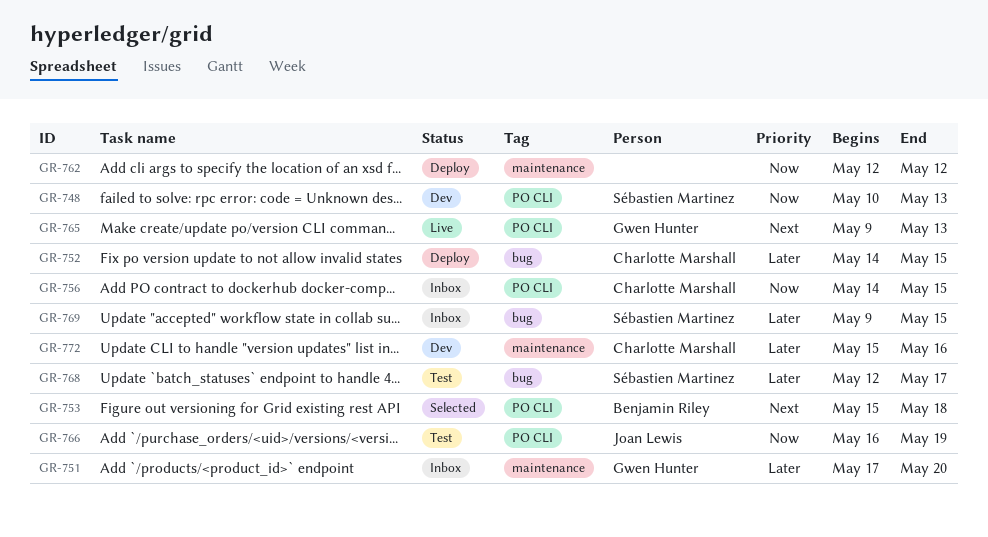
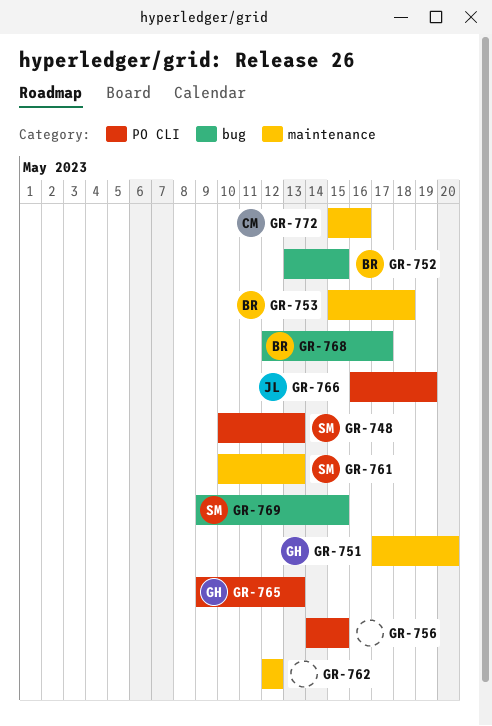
GR-752, owner: Charlotte Marshall -> Benjamin Riley
GR-752, start: May 14 -> May 13
GR-753, label: PO CLI -> maintenance
GR-756, owner: Charlotte Marshall -> none
GR-761: none -> present
GR-768, owner: Sébastien Martinez -> Benjamin Riley

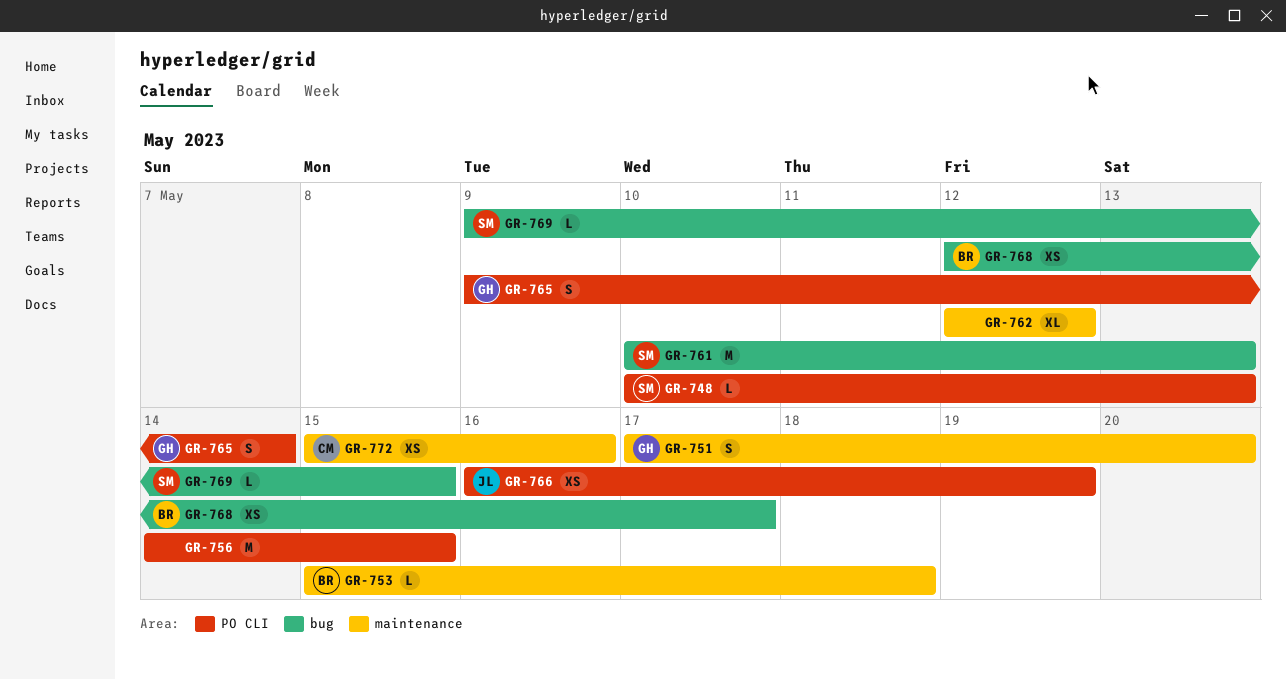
GR-752: present -> none
GR-761, label: maintenance -> bug
GR-765, due: May 13 -> May 14

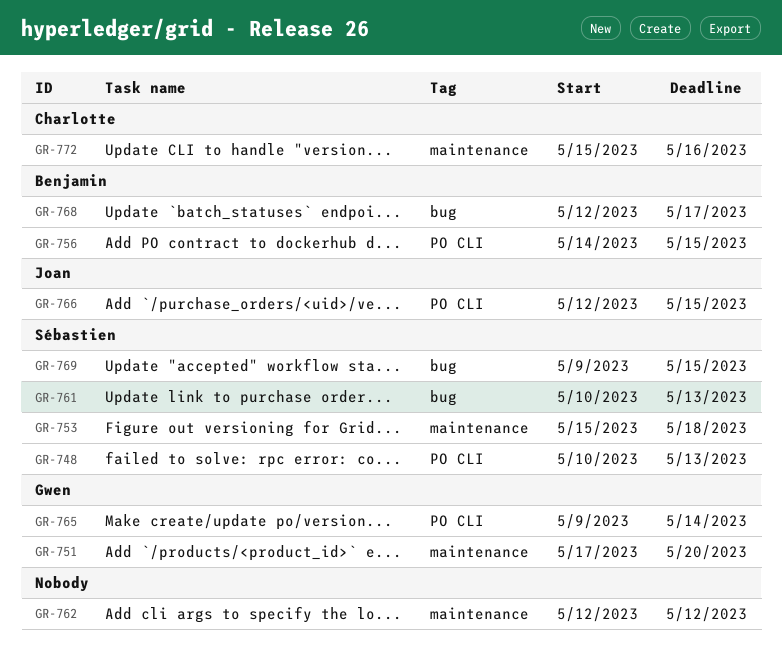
GR-753, owner: Benjamin -> Sébastien
GR-756, owner: none -> Benjamin
GR-766, start: May 16 -> May 12
GR-766, due: May 19 -> May 15

